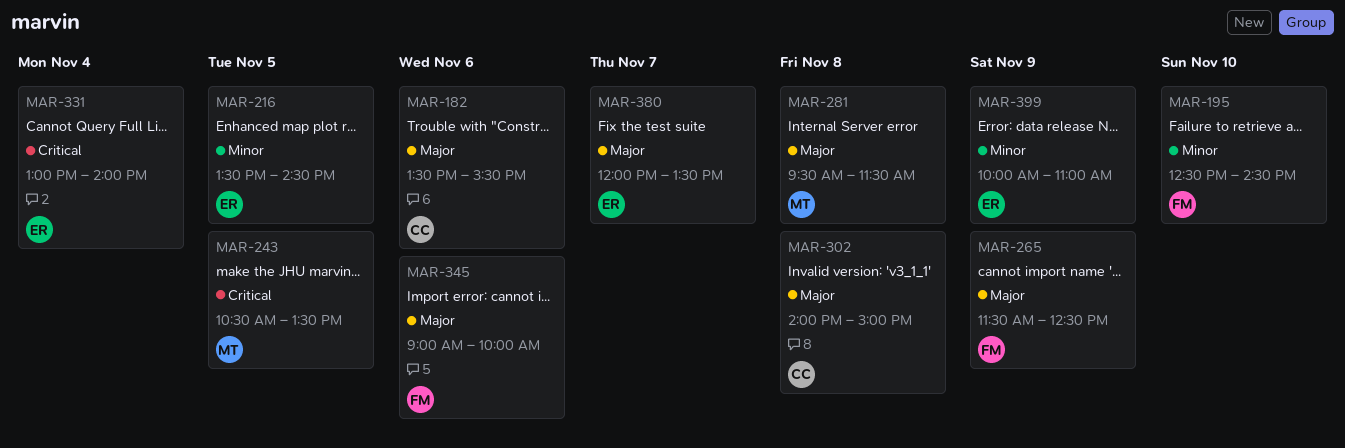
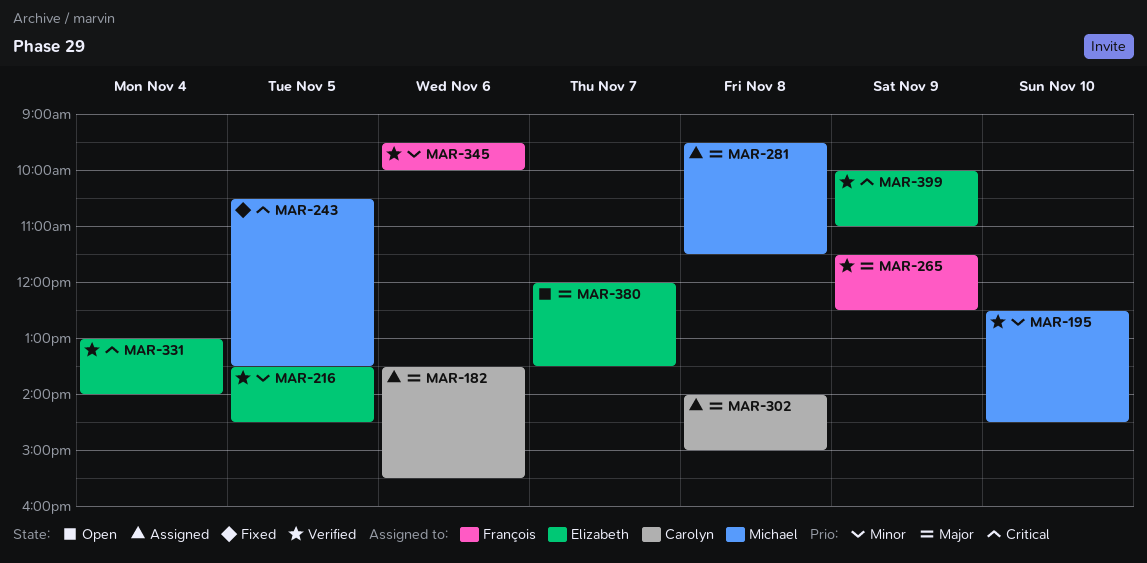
MAR-195, owner: François -> Michael
MAR-345, priority: Major -> Minor
MAR-345, begins: 09:00 -> 09:30
MAR-399, priority: Minor -> Critical

